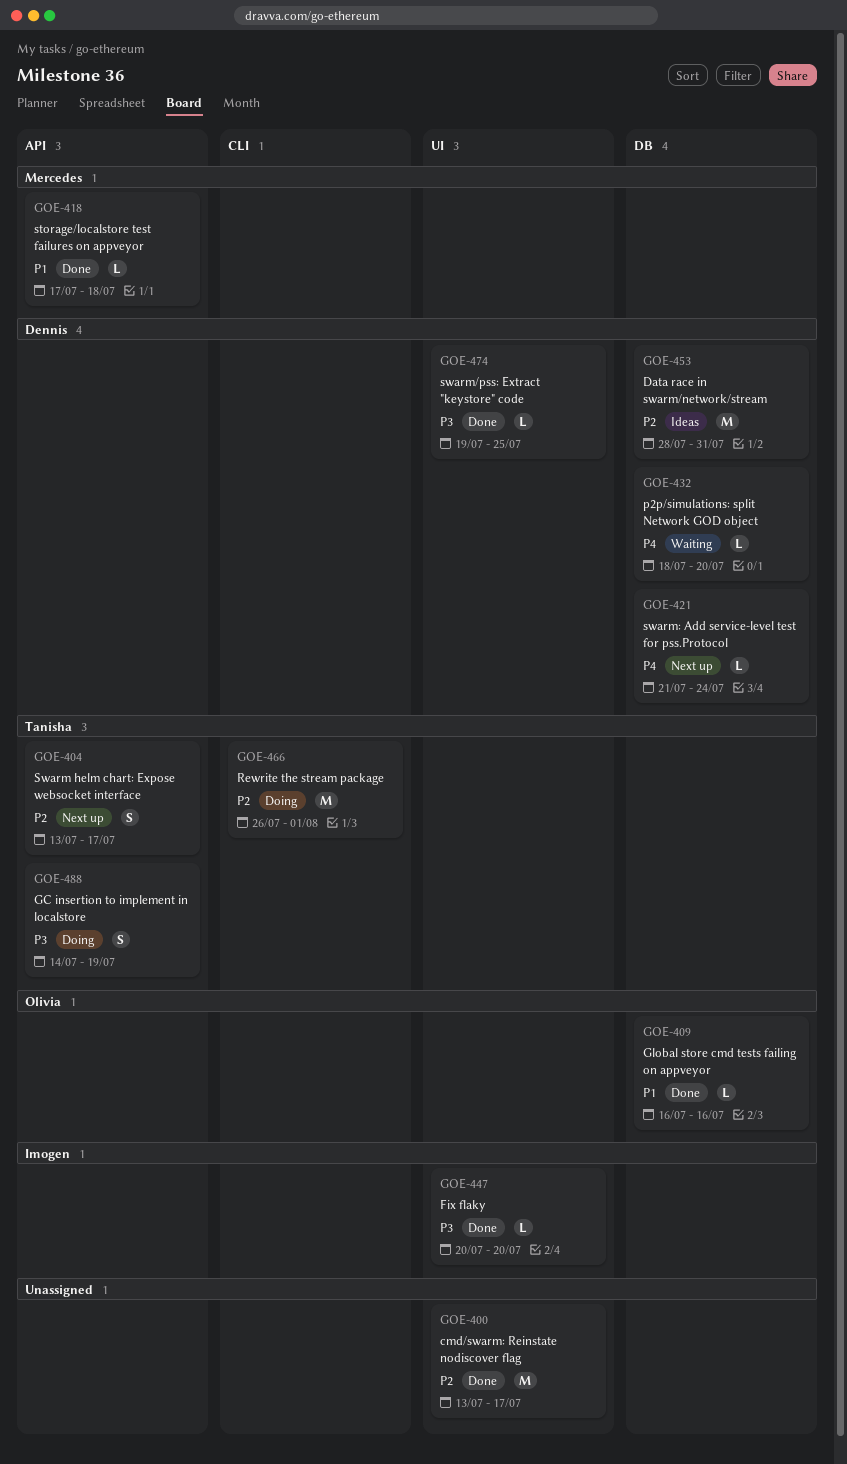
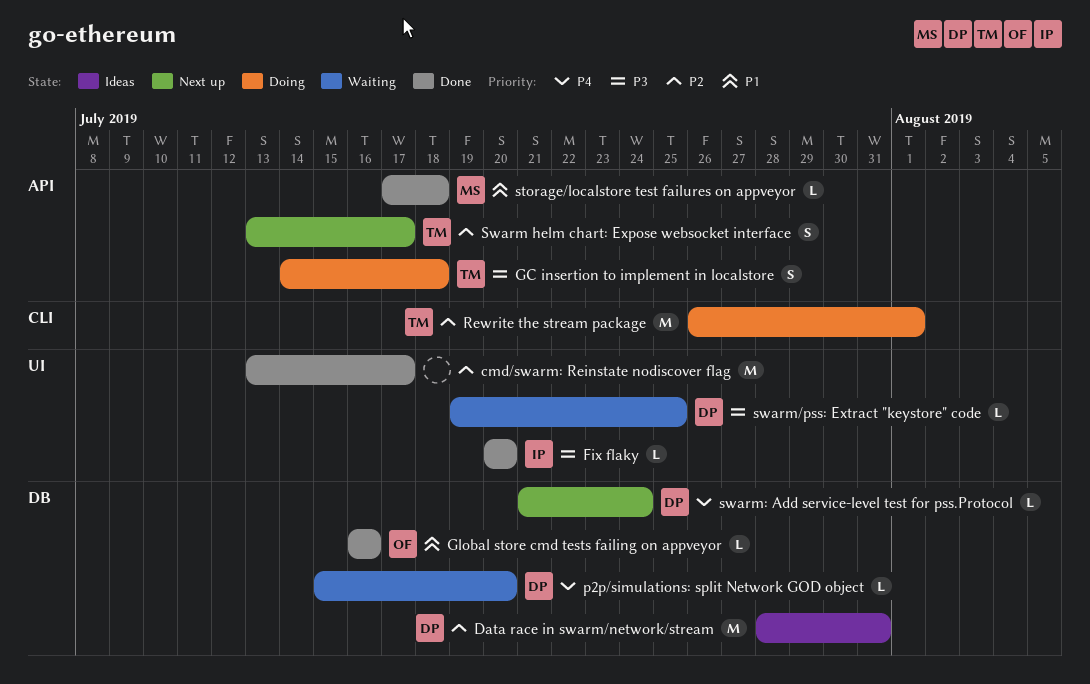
GC insertion to implement in localstore, due: Jul 19 -> Jul 18
p2p/simulations: split Network GOD object, start: Jul 18 -> Jul 15
swarm/pss: Extract "keystore" code, status: Done -> Waiting

